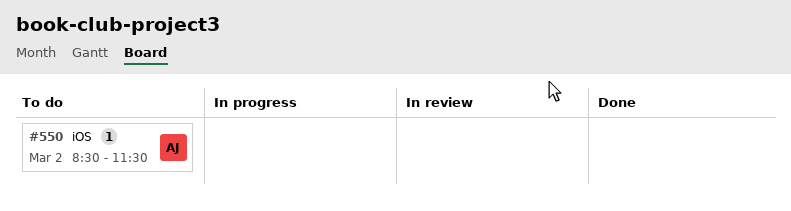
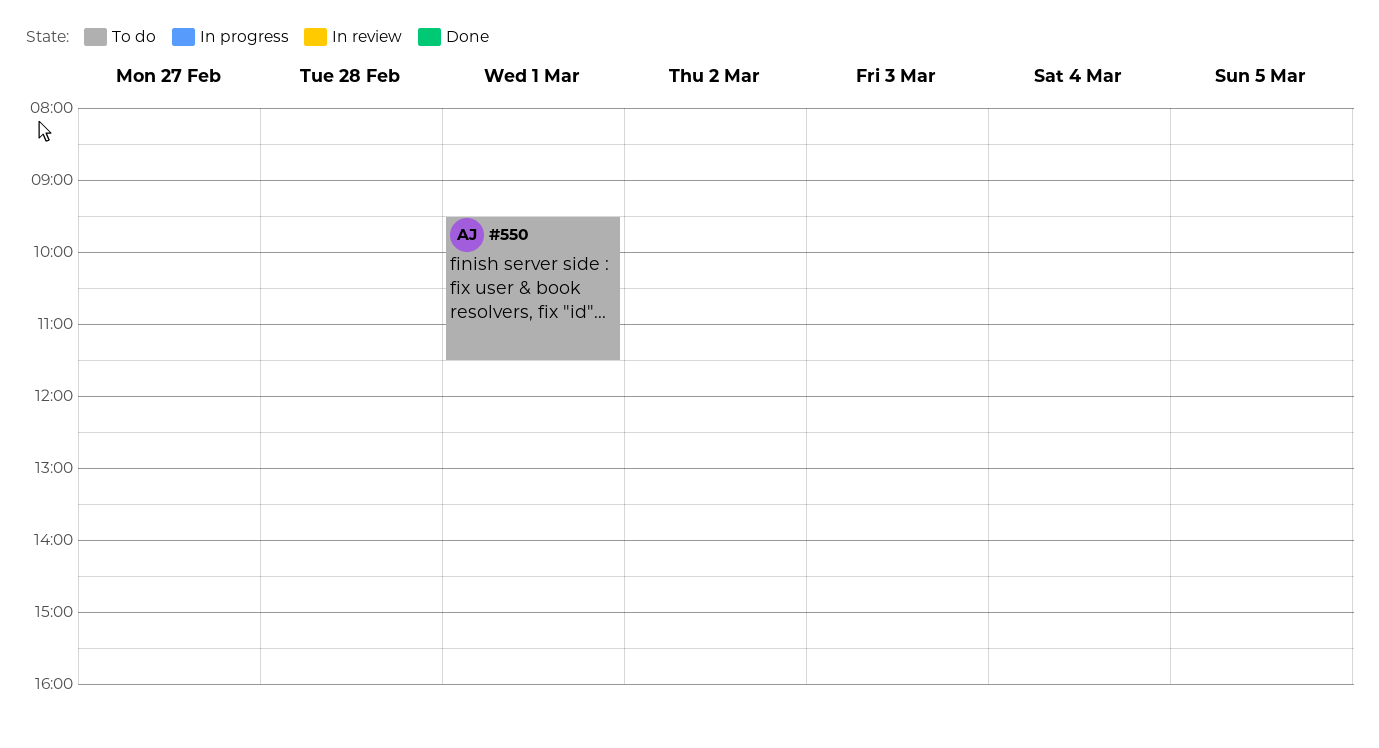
#550, day: Mar 2 -> Mar 1
#550, begins: 08:30 -> 09:30

